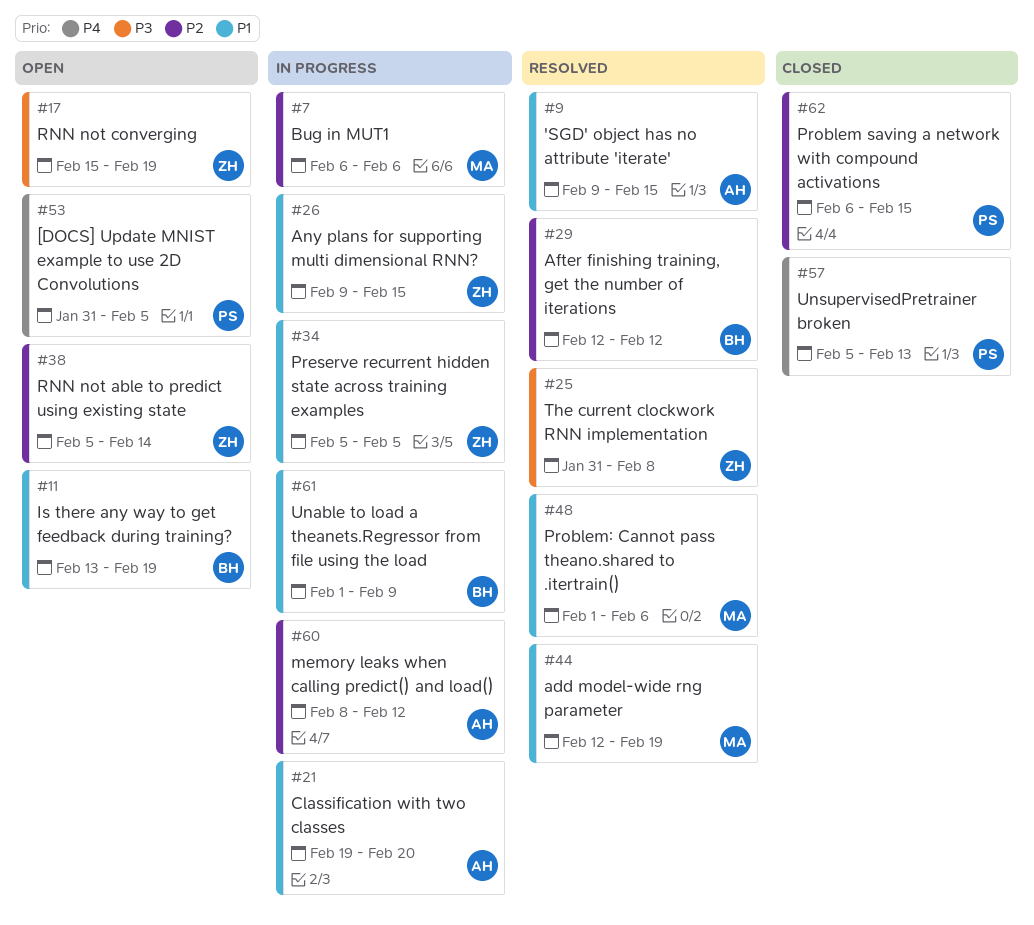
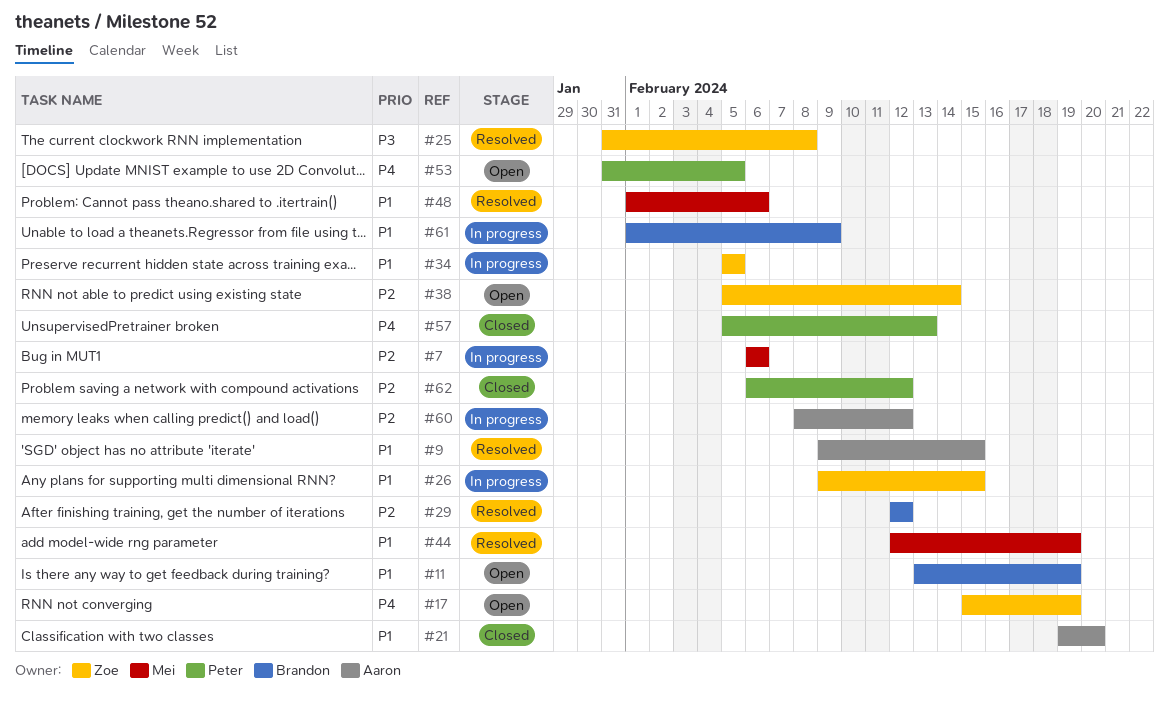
#17, priority: P3 -> P4
#21, status: In progress -> Closed
#62, due: Feb 15 -> Feb 12

